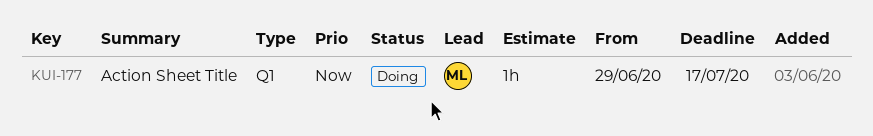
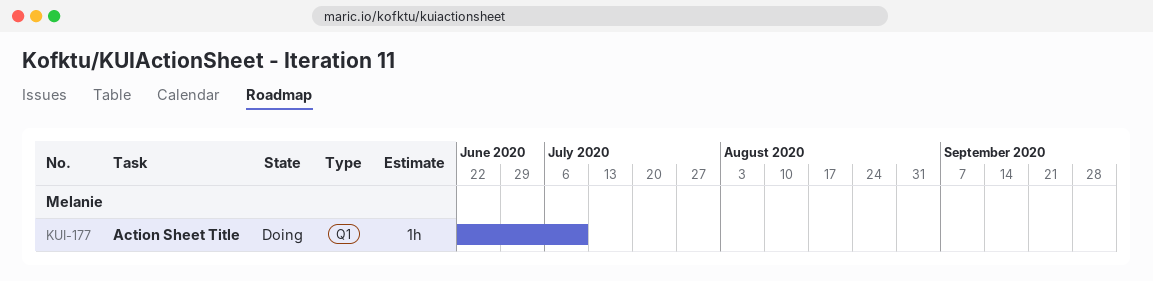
KUI-177, start: Jun 29 -> Jun 22
KUI-177, due: Jul 17 -> Jul 10

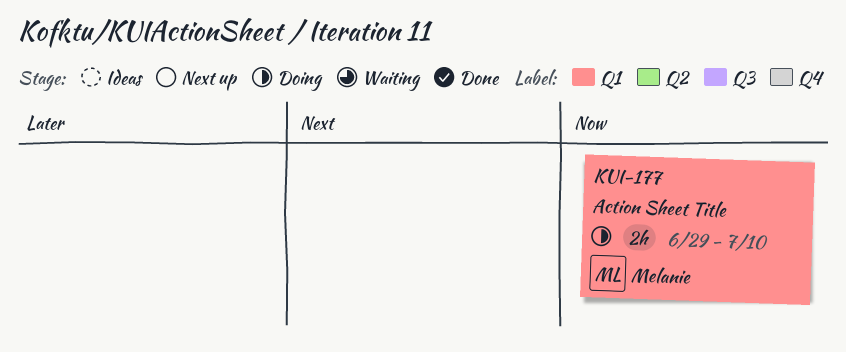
KUI-177, estimate: 1h -> 2h
KUI-177, start: Jun 22 -> Jun 29

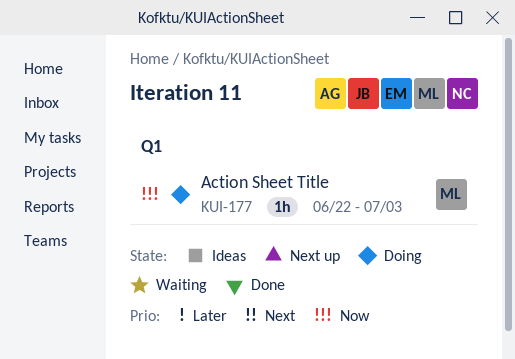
KUI-177, estimate: 2h -> 1h
KUI-177, start: Jun 29 -> Jun 22
KUI-177, due: Jul 10 -> Jul 3

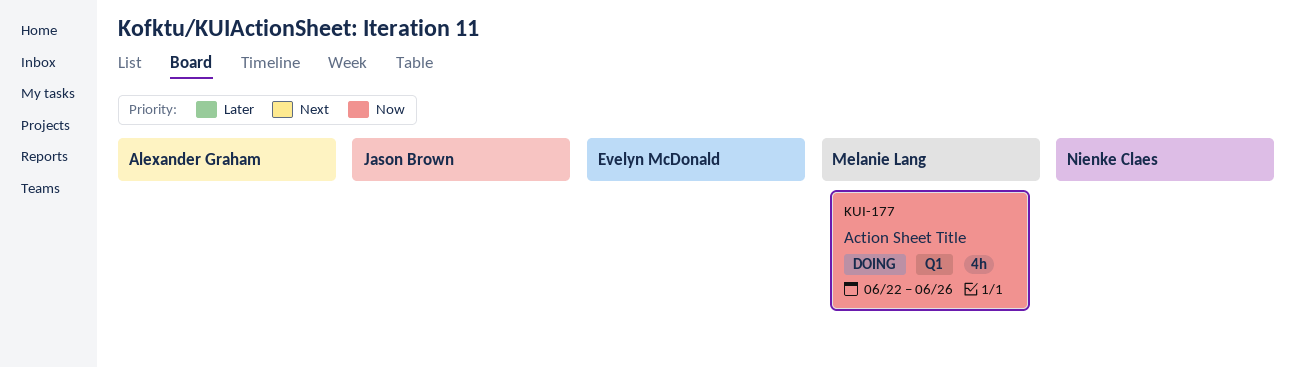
KUI-177, estimate: 1h -> 4h
KUI-177, due: Jul 3 -> Jun 26

